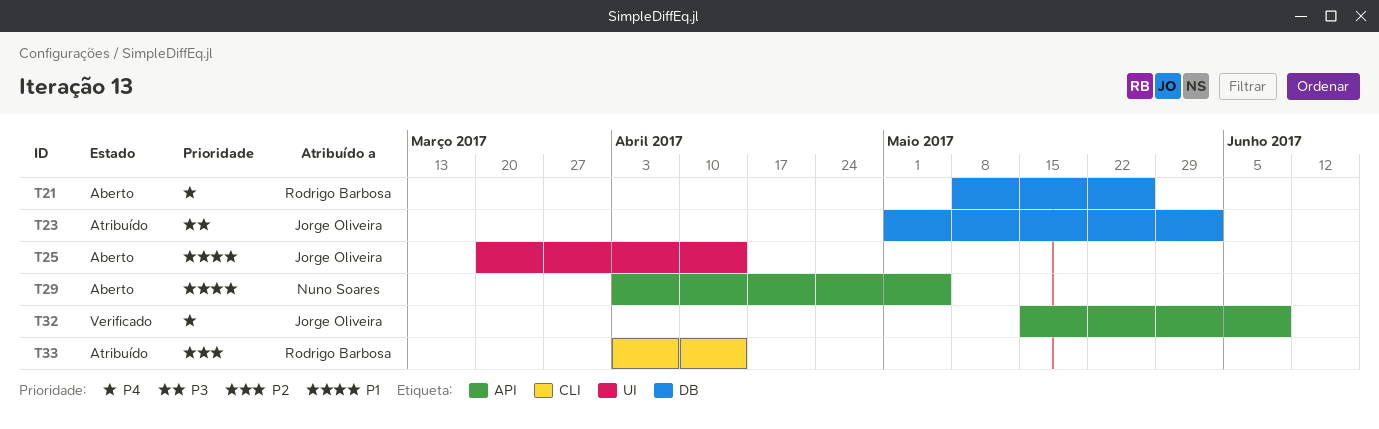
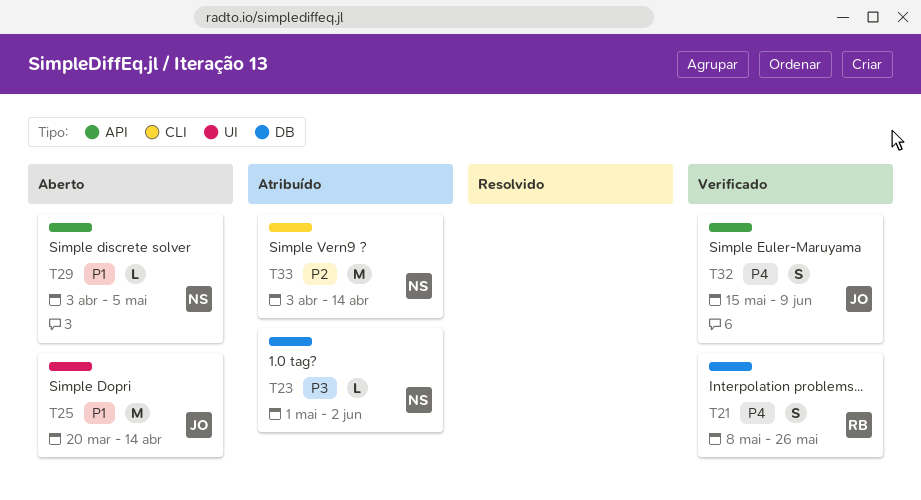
T21, status: Aberto -> Verificado
T23, owner: Jorge Oliveira -> Nuno Soares
T33, owner: Rodrigo Barbosa -> Nuno Soares

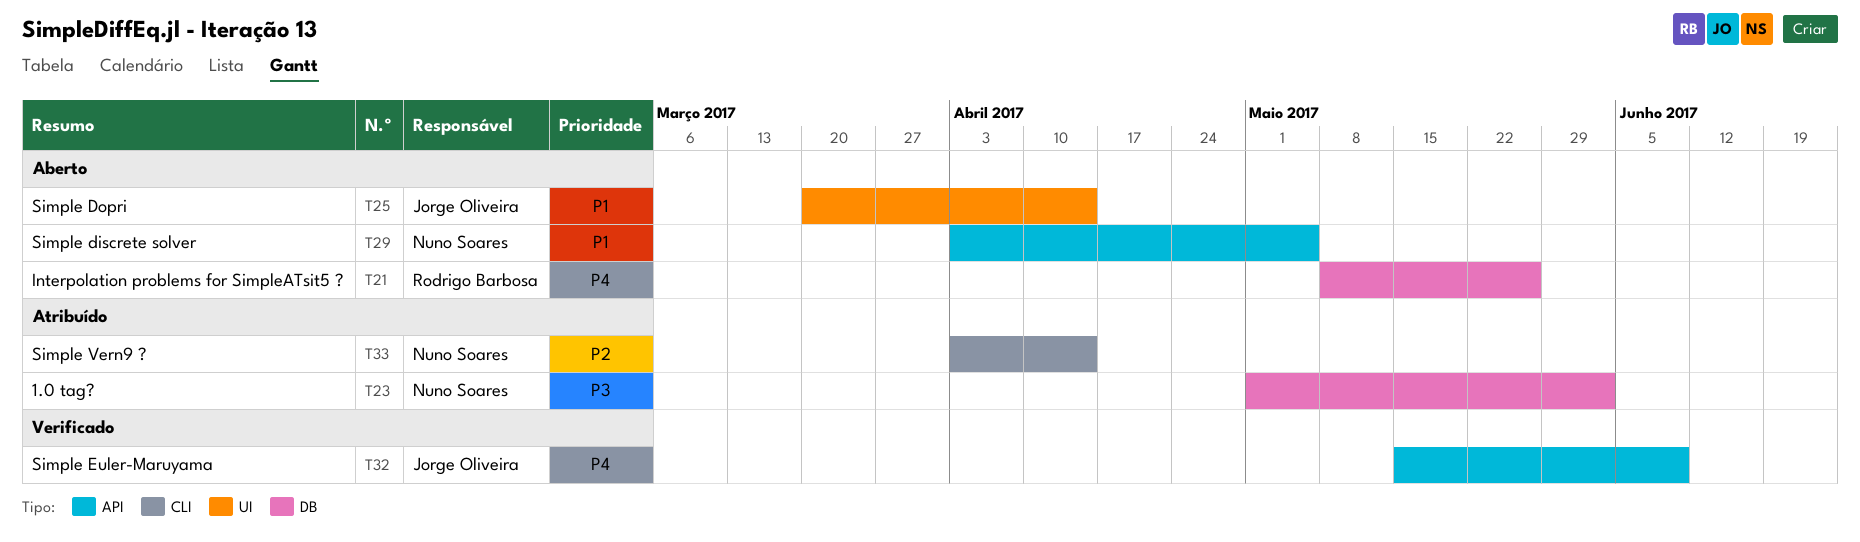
T21, status: Verificado -> Aberto

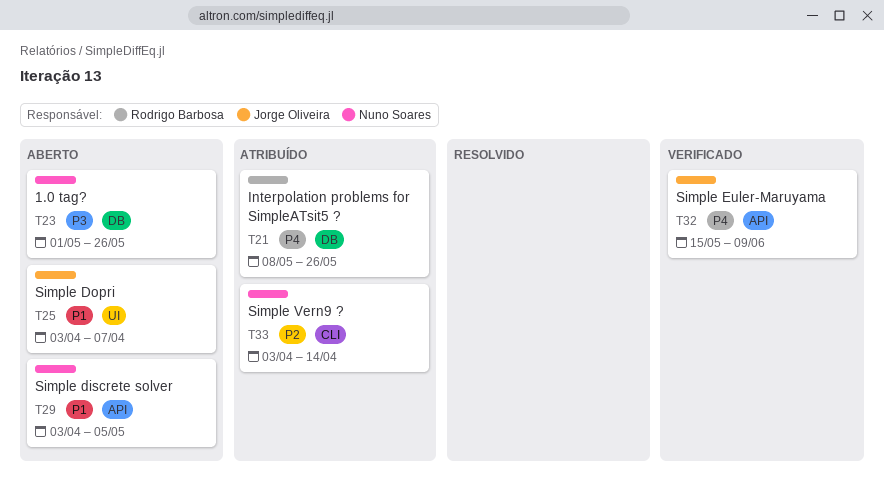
T21, status: Aberto -> Atribuído
T23, status: Atribuído -> Aberto
T23, due: Jun 2 -> May 26
T25, start: Mar 20 -> Apr 3
T25, due: Apr 14 -> Apr 7

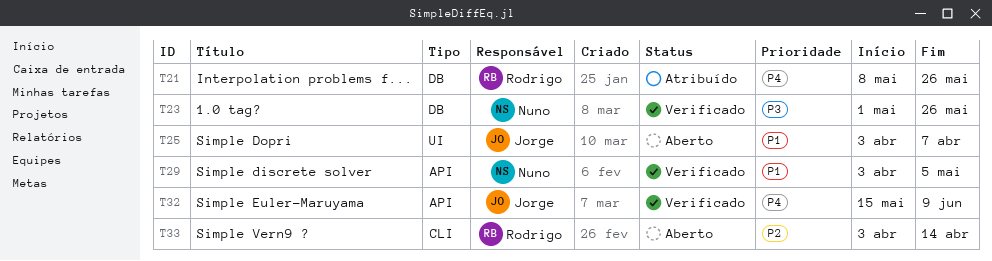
T23, status: Aberto -> Verificado
T29, status: Aberto -> Verificado
T33, status: Atribuído -> Aberto
T33, owner: Nuno Soares -> Rodrigo Barbosa

